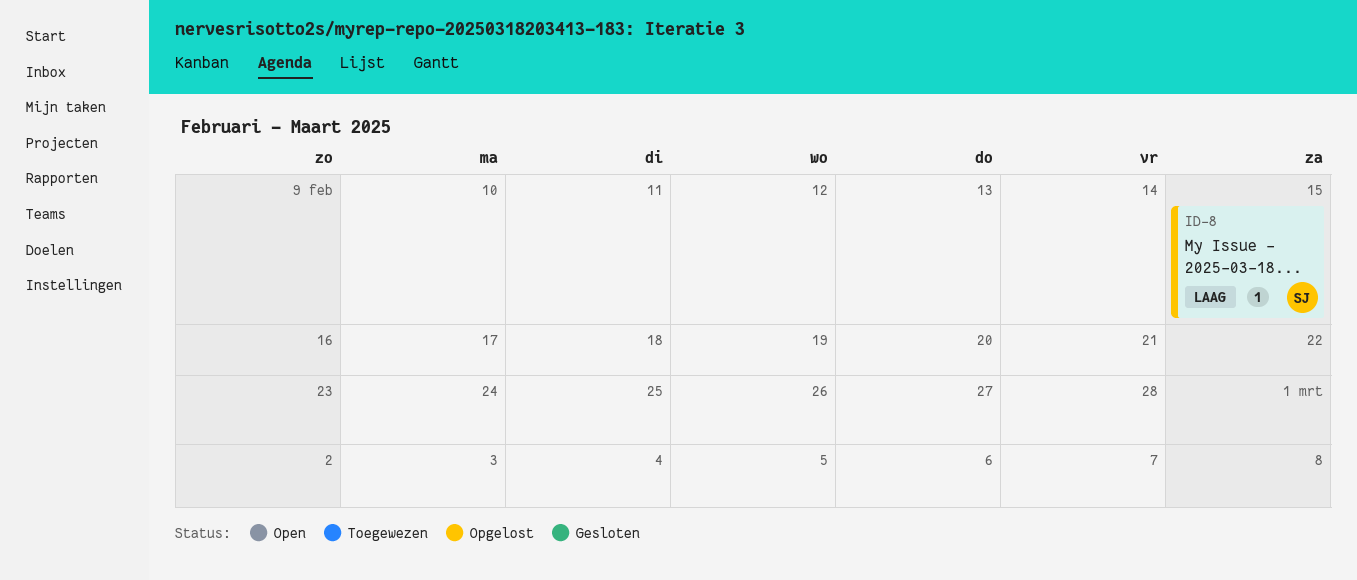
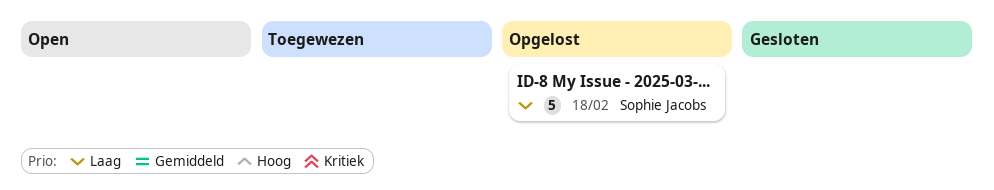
ID-8, estimate: 1 -> 5
ID-8, due: Feb 15 -> Feb 18

